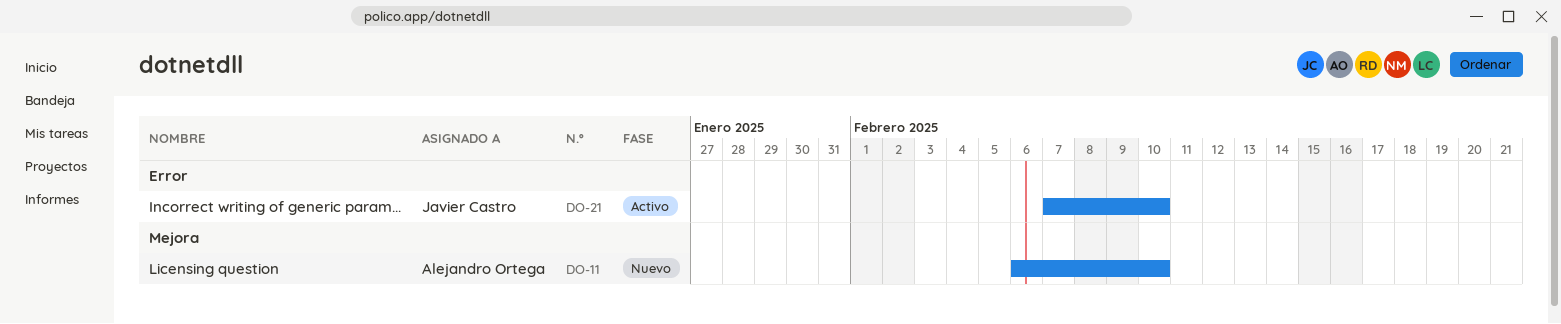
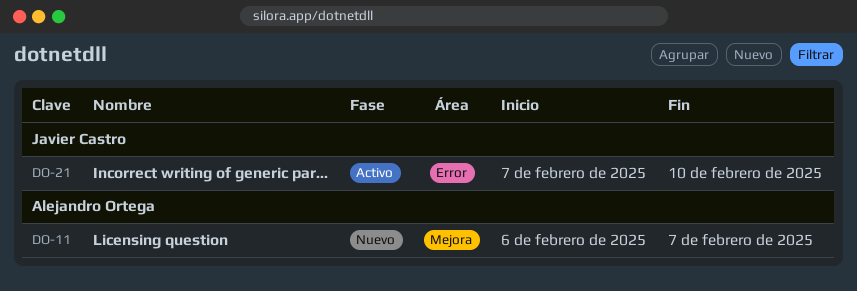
DO-11, due: Feb 10 -> Feb 7

